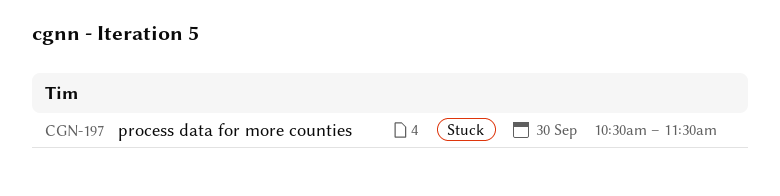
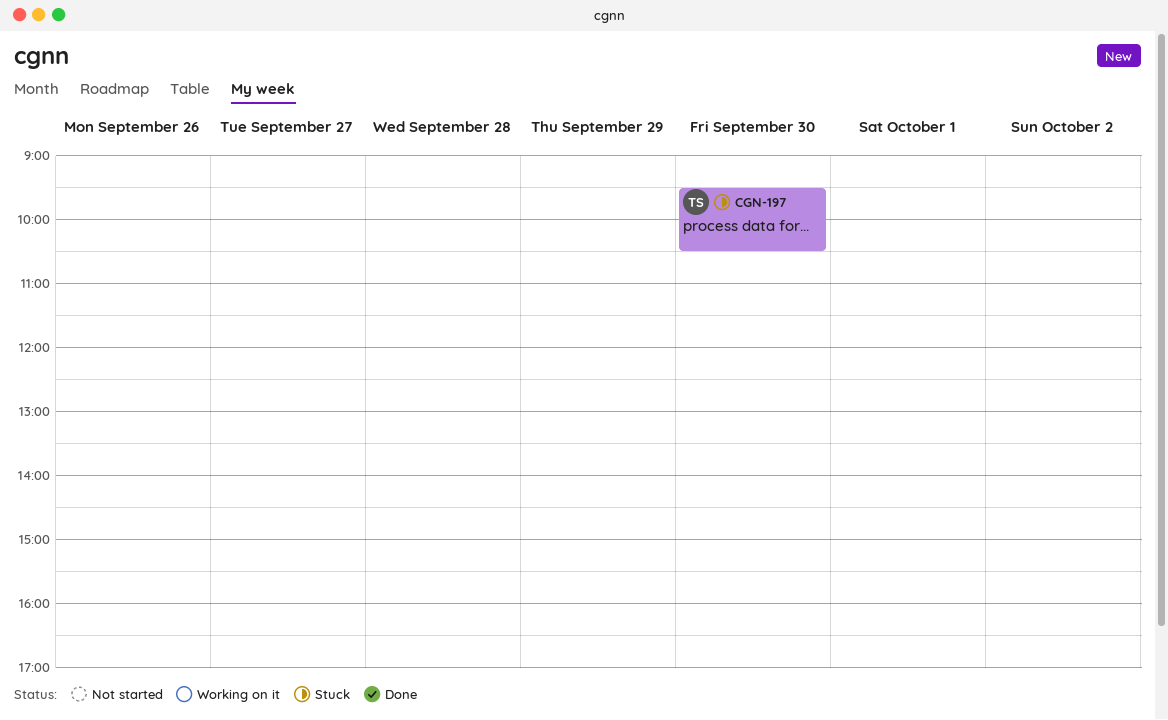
CGN-197, begins: 10:30 -> 09:30
CGN-197, ends: 11:30 -> 10:30

